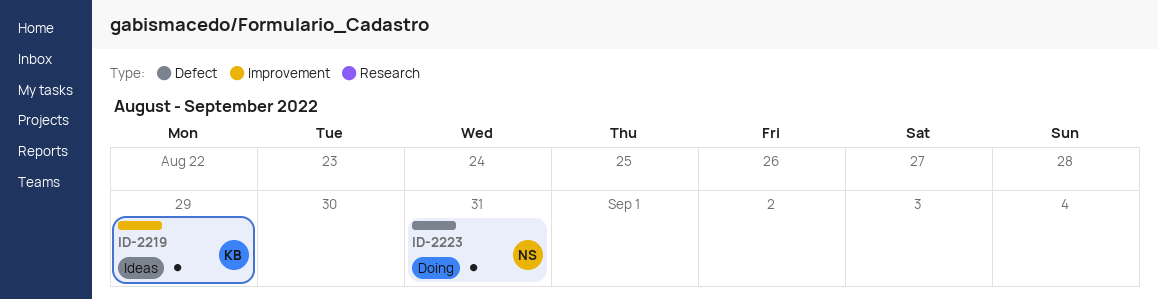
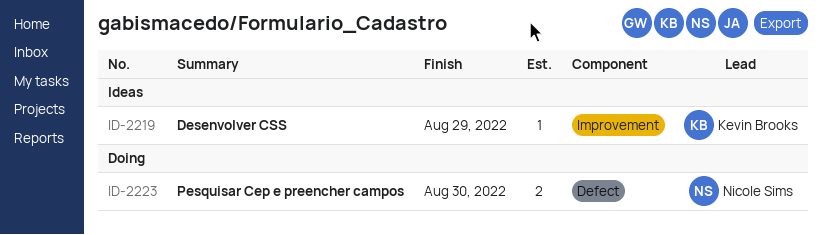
ID-2223, estimate: 1 -> 2
ID-2223, due: Aug 31 -> Aug 30

